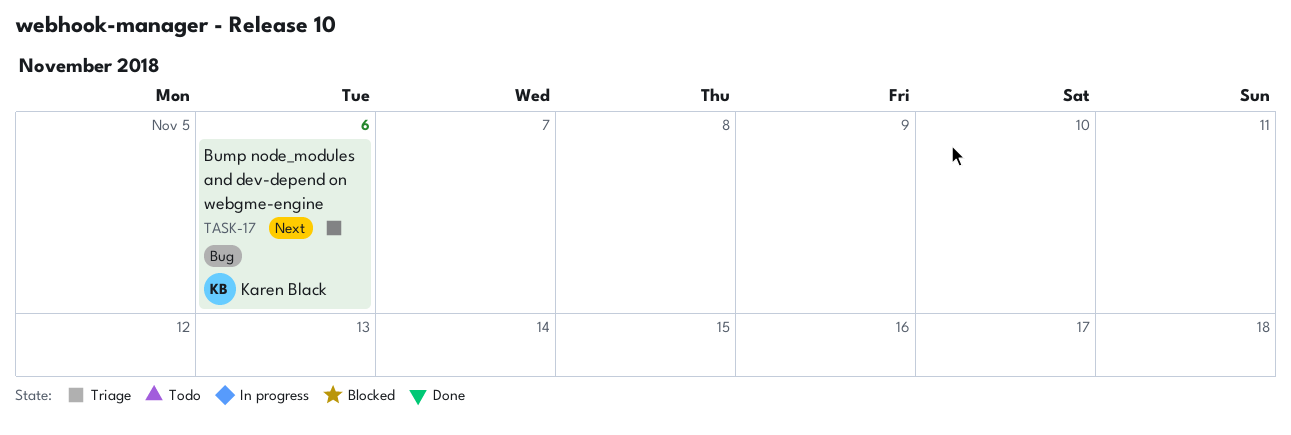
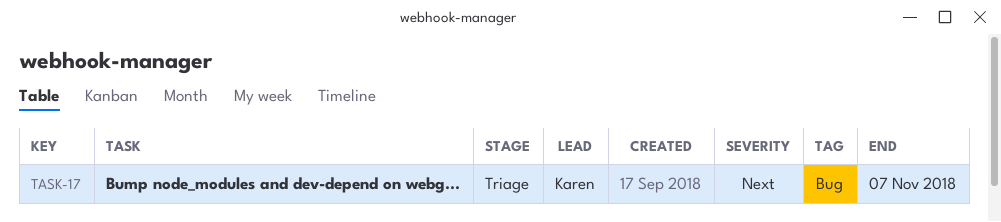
TASK-17, due: Nov 6 -> Nov 7

